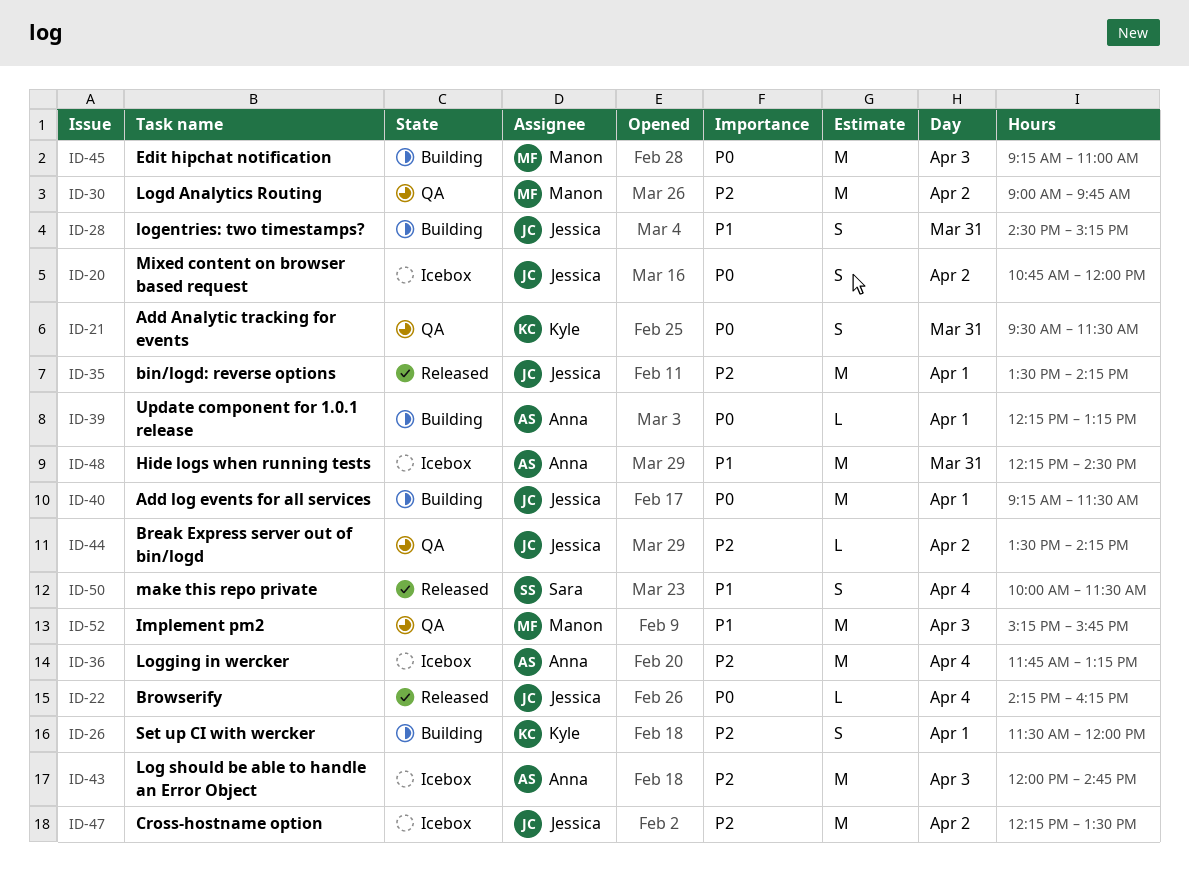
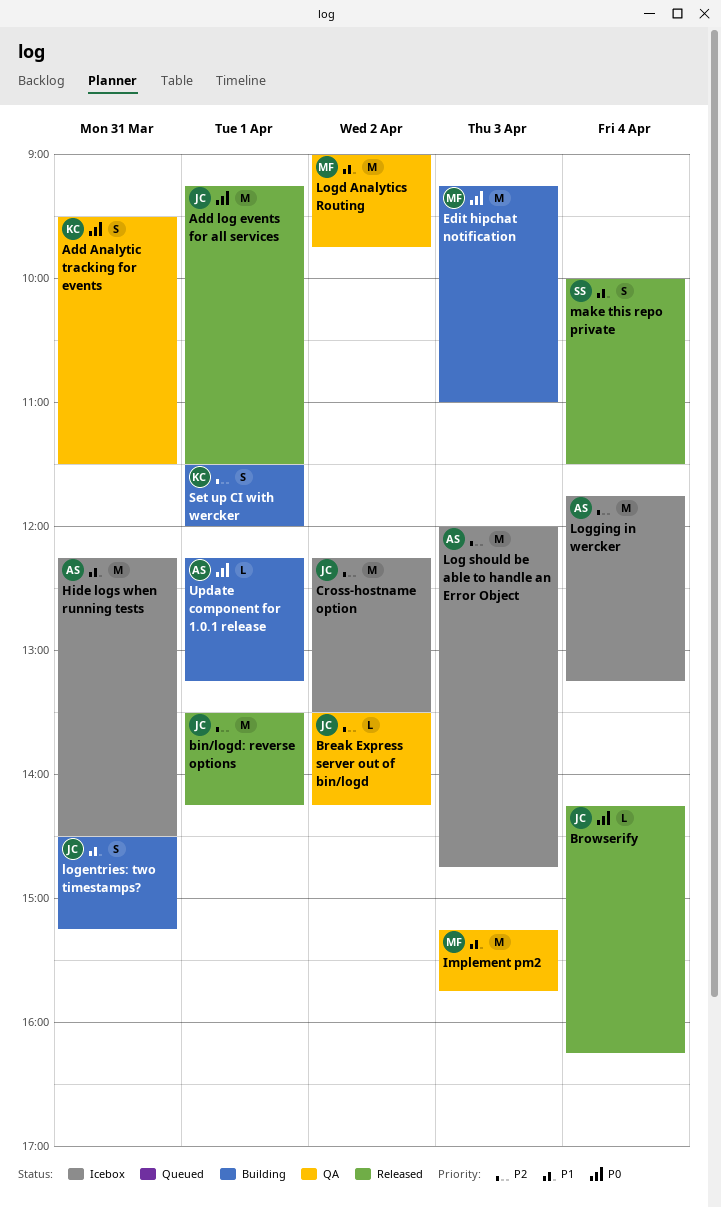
Add log events for all services, status: Building -> Released
Logd Analytics Routing, priority: P2 -> P1
Mixed content on browser based request: present -> none

